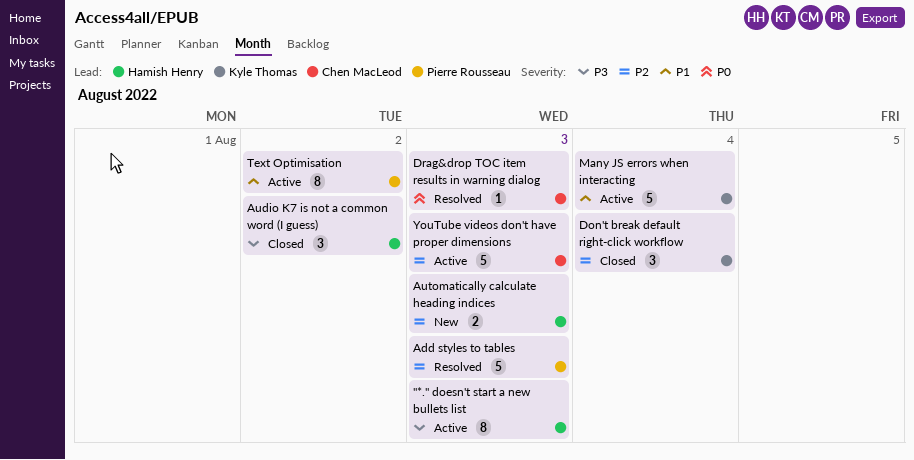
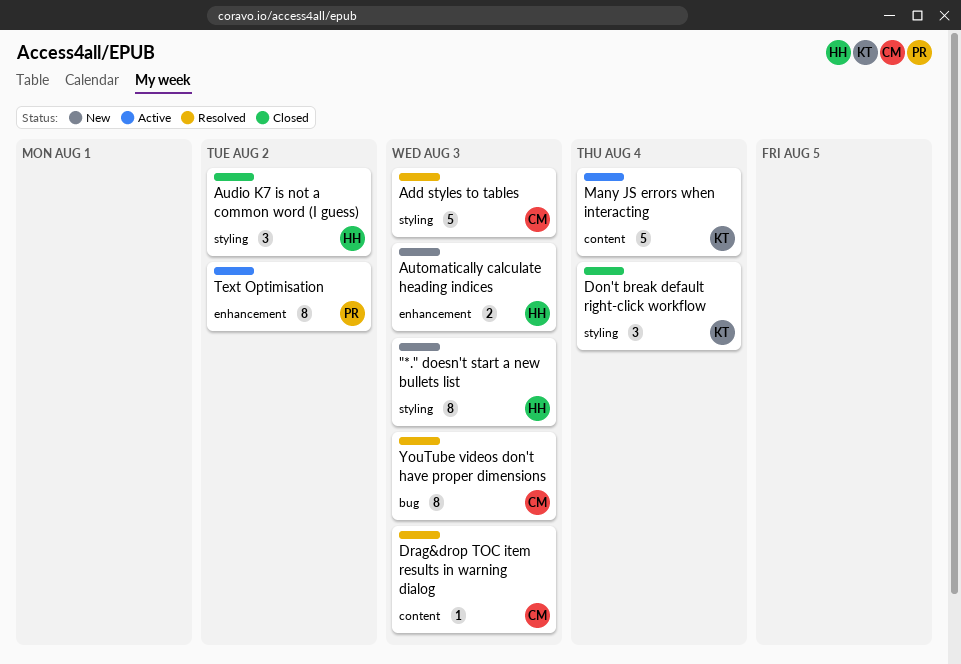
"*." doesn't start a new bullets list, status: Active -> New
Add styles to tables, owner: Pierre Rousseau -> Chen MacLeod
YouTube videos don't have proper dimensions, status: Active -> Resolved
YouTube videos don't have proper dimensions, estimate: 5 -> 8

